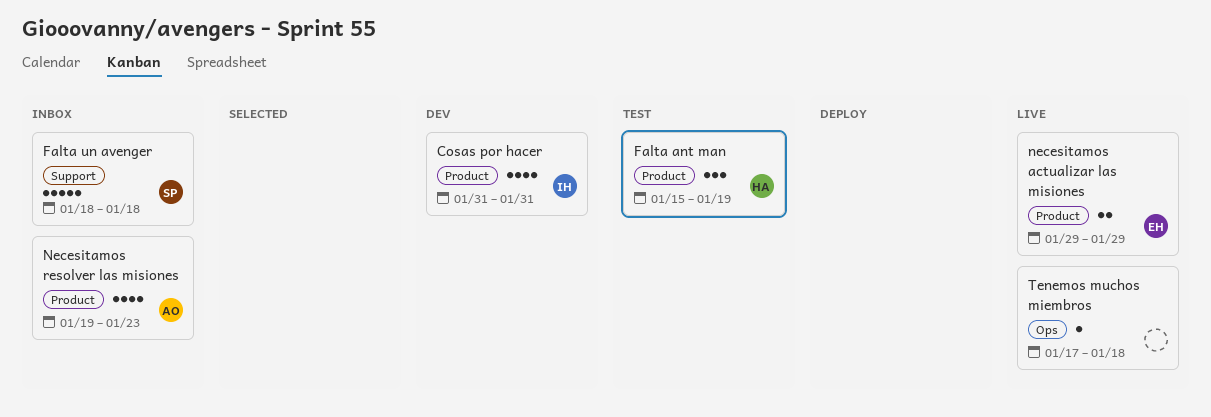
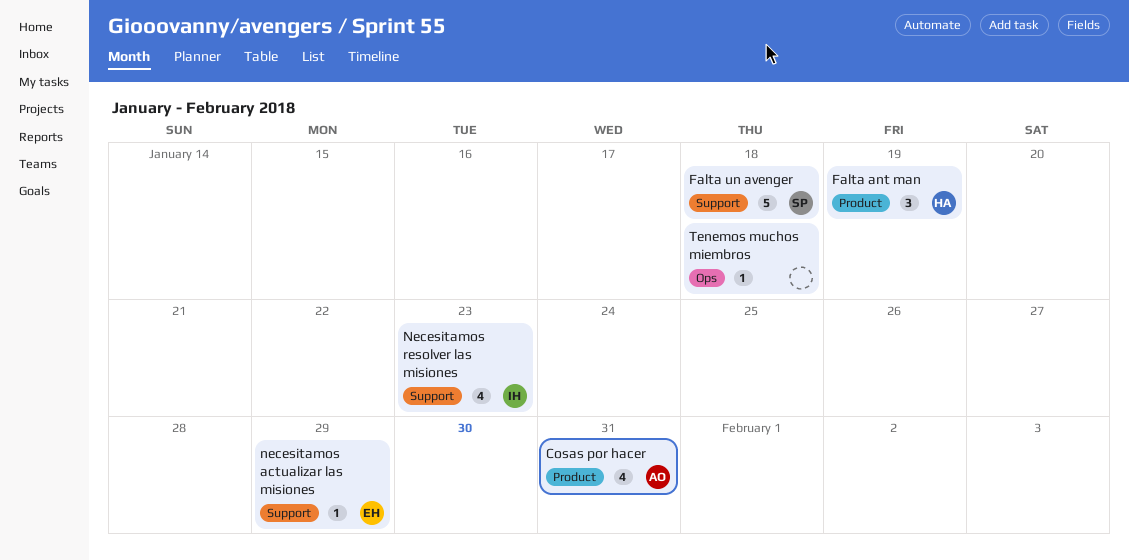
Cosas por hacer, owner: IH -> AO
necesitamos actualizar las misiones, label: Product -> Support
necesitamos actualizar las misiones, estimate: 2 -> 1
Necesitamos resolver las misiones, owner: AO -> IH
Necesitamos resolver las misiones, label: Product -> Support

